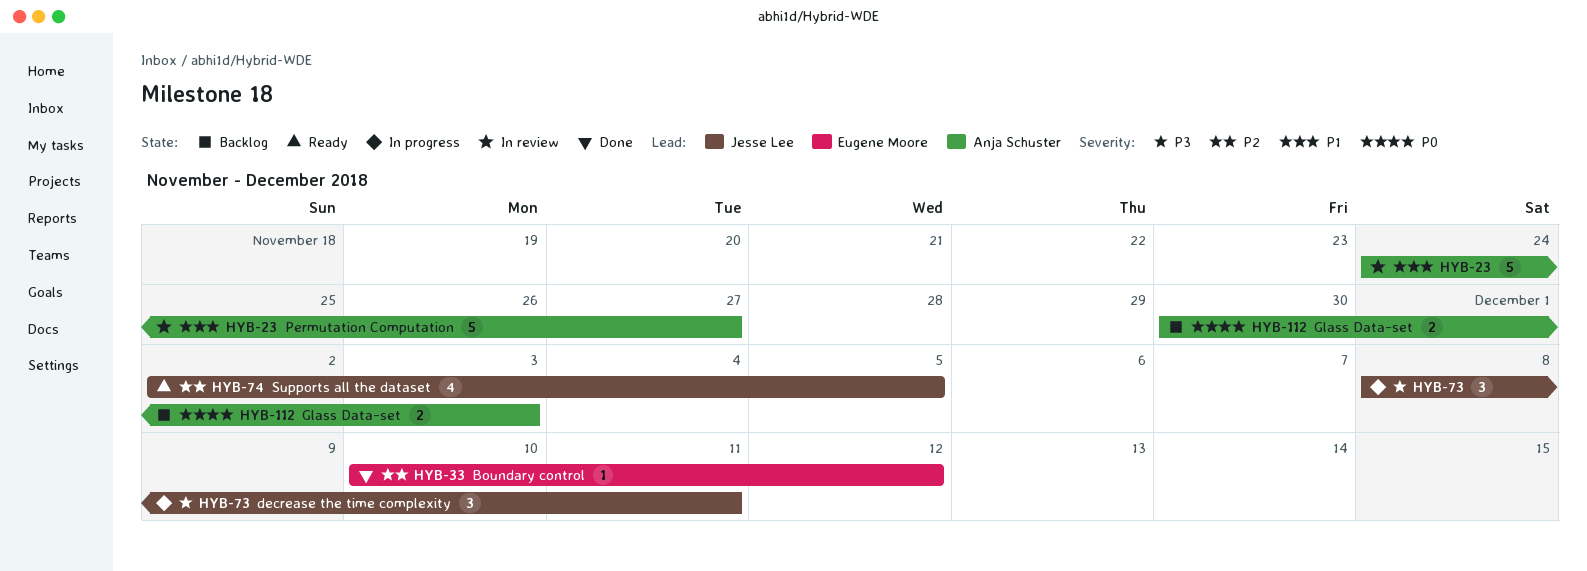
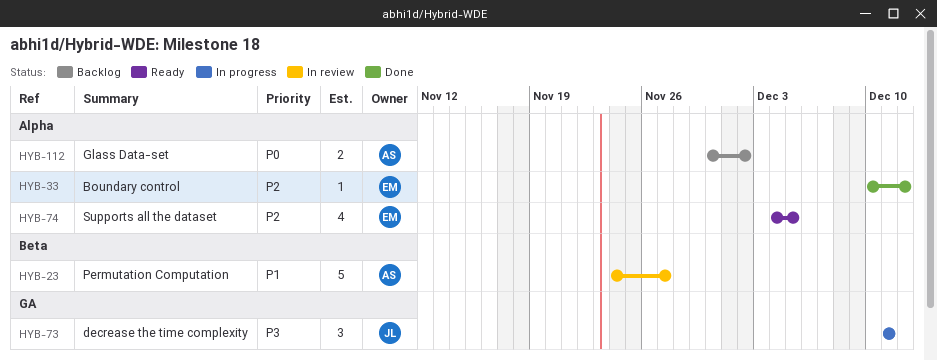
HYB-73, start: Dec 8 -> Dec 11
HYB-74, owner: Jesse Lee -> Eugene Moore
HYB-74, start: Dec 2 -> Dec 4
HYB-112, due: Dec 3 -> Dec 2

